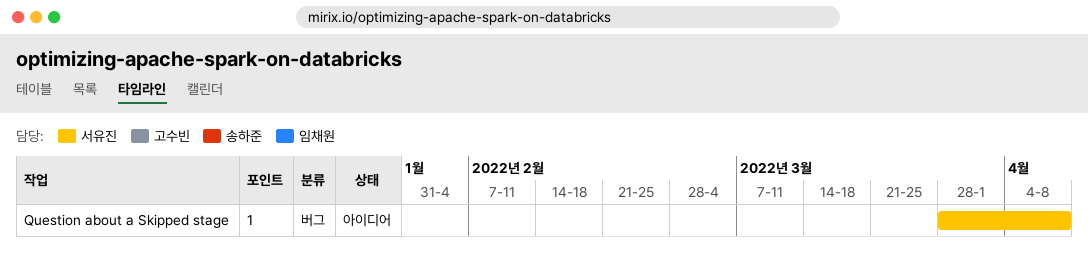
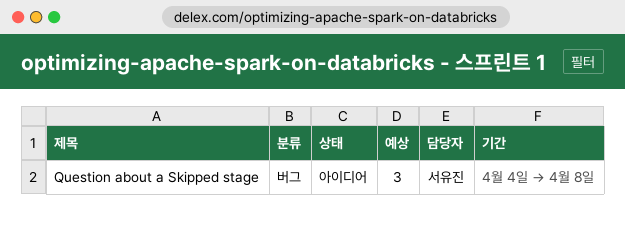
Question about a Skipped stage, estimate: 1 -> 3
Question about a Skipped stage, start: Mar 28 -> Apr 4

